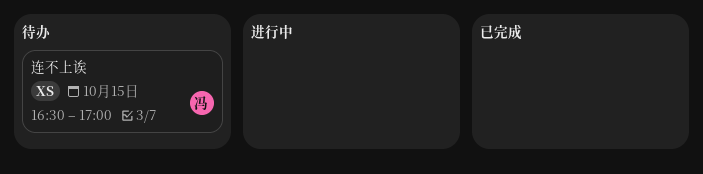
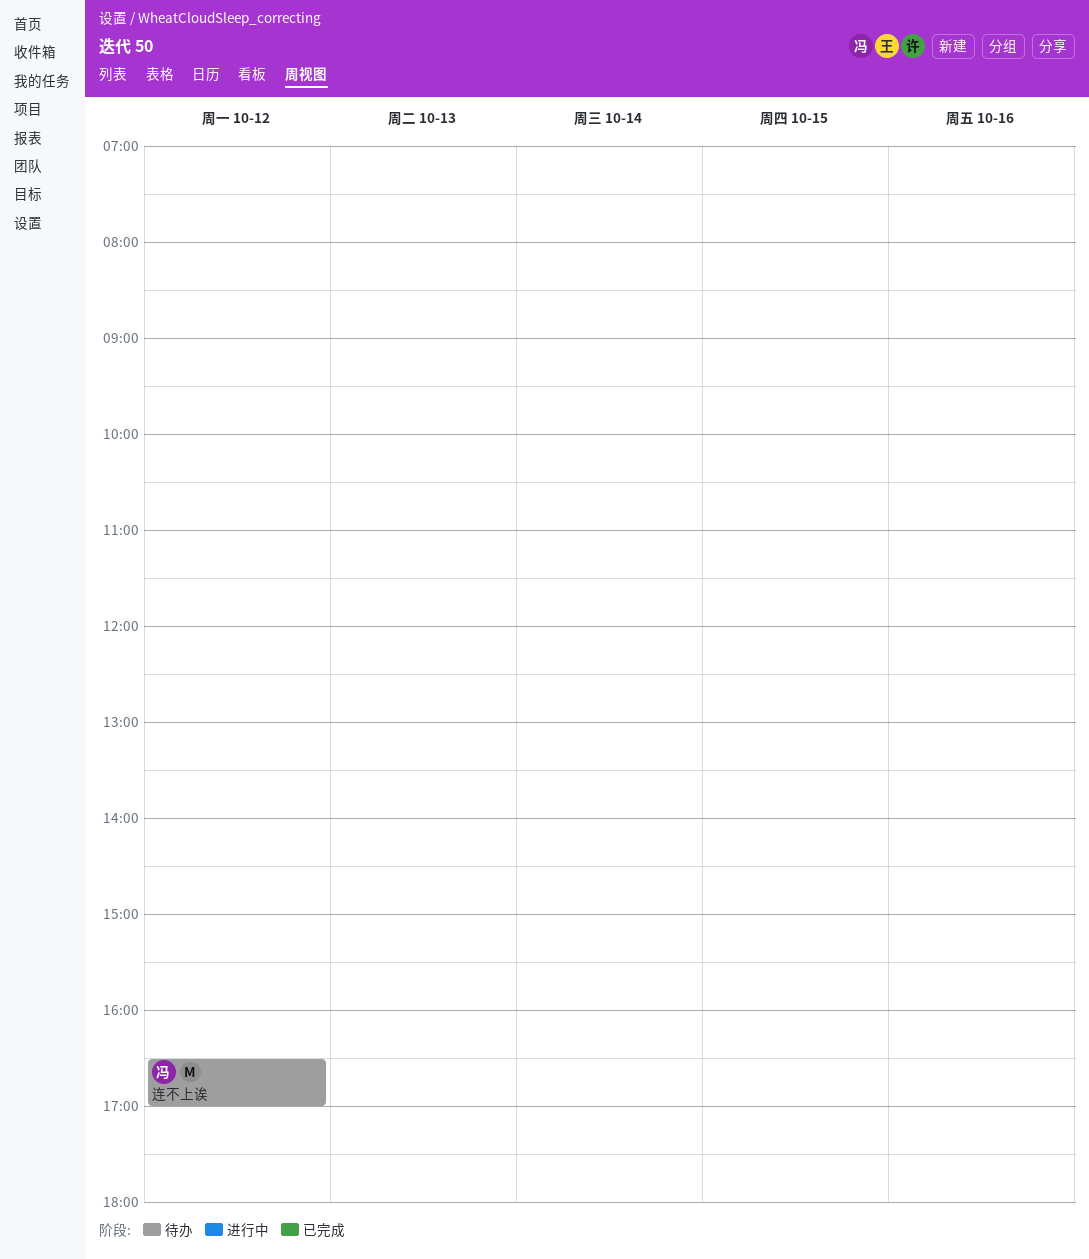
连不上诶, estimate: XS -> M
连不上诶, day: Oct 15 -> Oct 12

